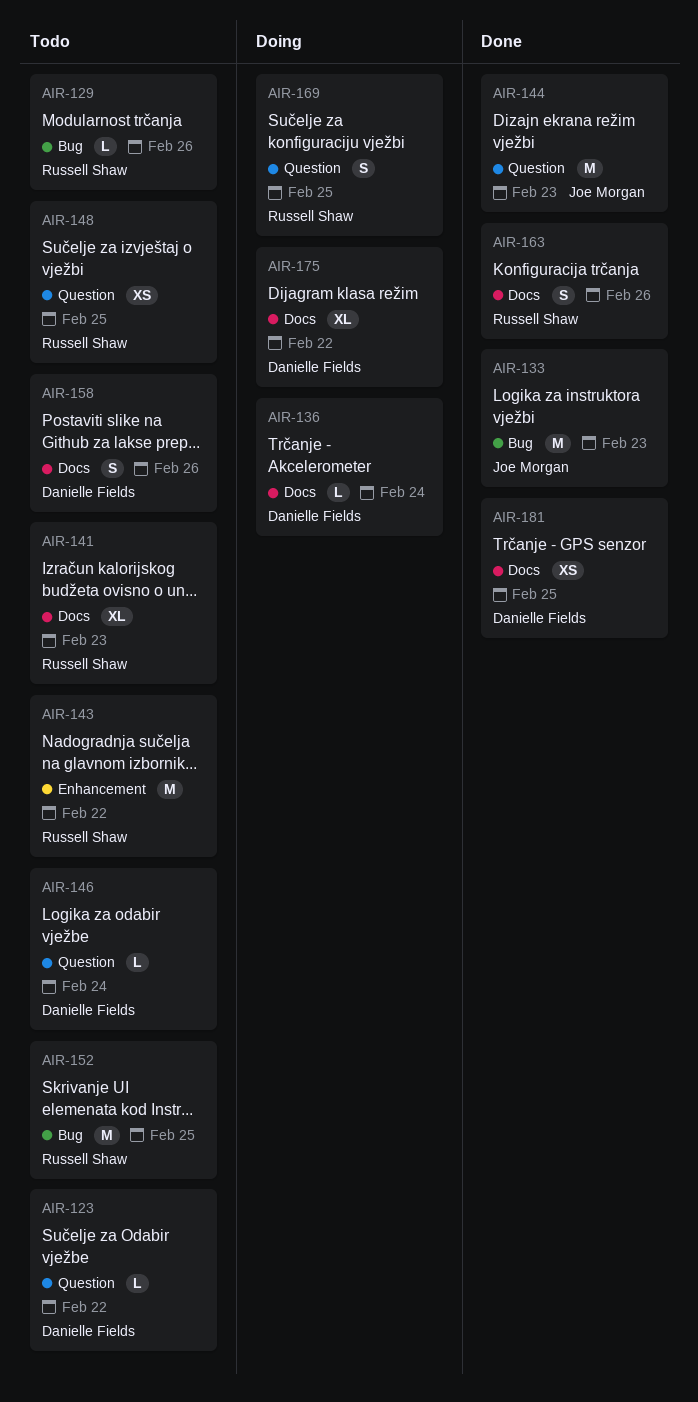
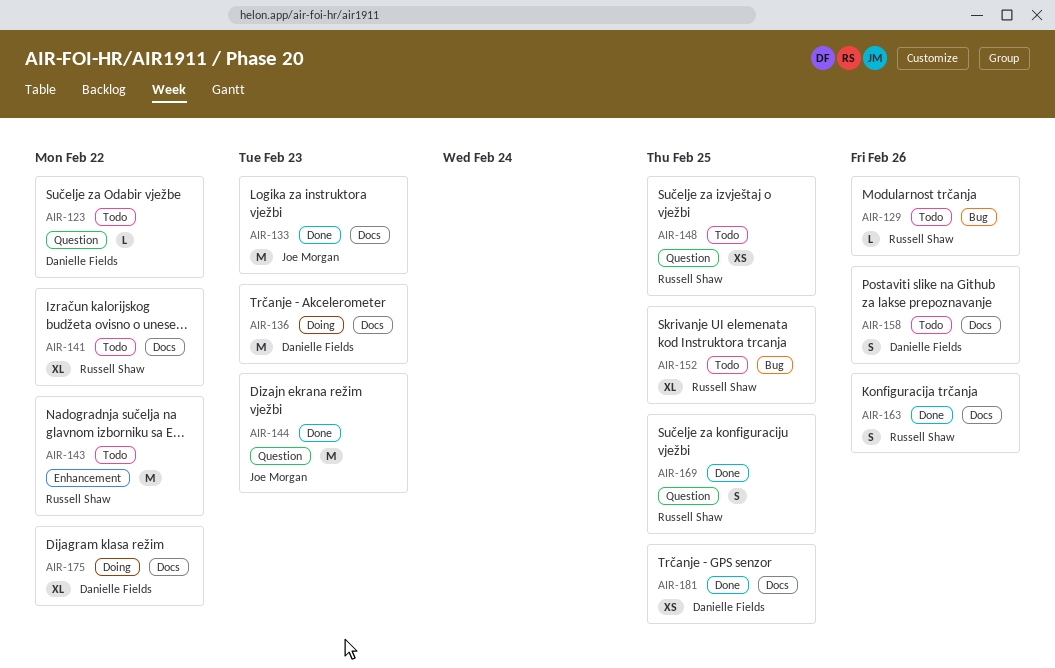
AIR-133, label: Bug -> Docs
AIR-136, estimate: L -> M
AIR-136, due: Feb 24 -> Feb 23
AIR-141, due: Feb 23 -> Feb 22
AIR-146: present -> none
AIR-152, estimate: M -> XL
AIR-169, status: Doing -> Done

